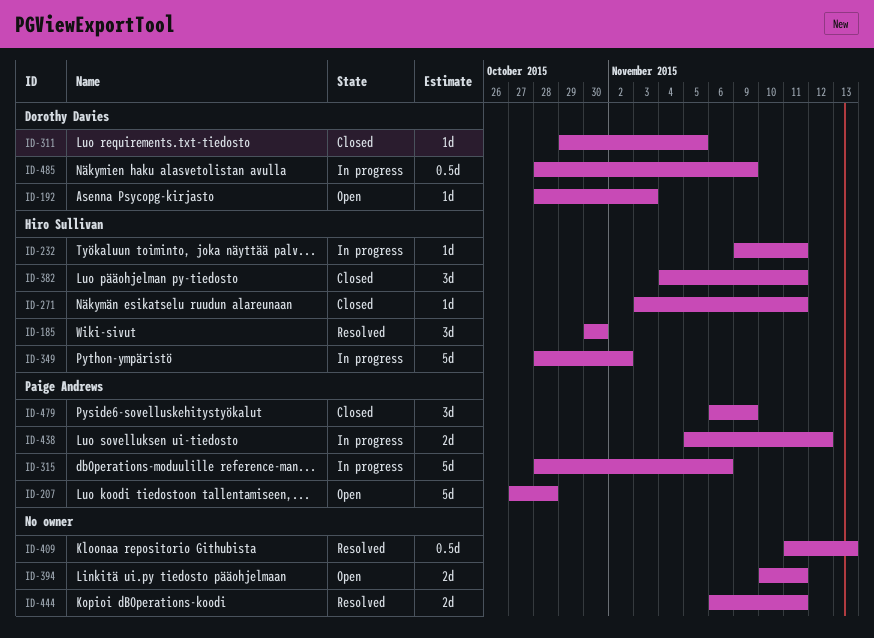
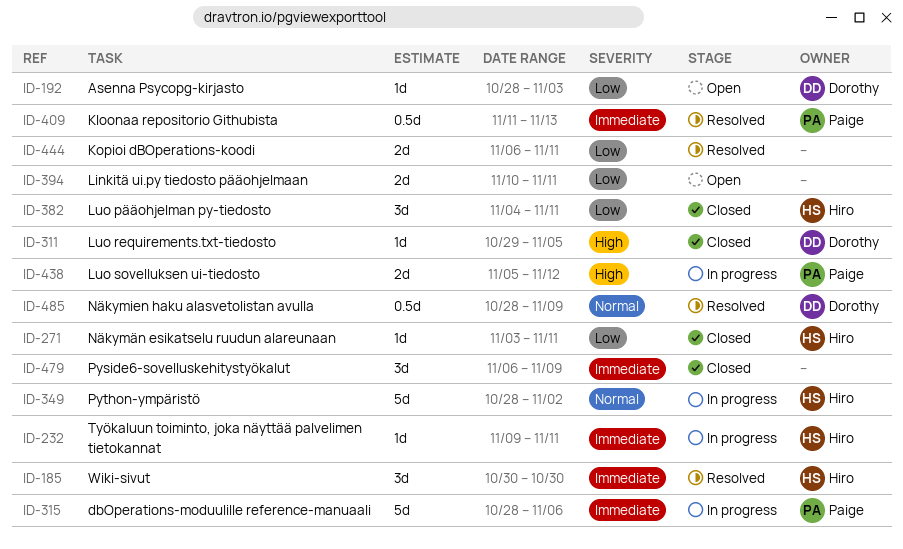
ID-207: present -> none
ID-409, owner: none -> Paige Andrews
ID-479, owner: Paige Andrews -> none
ID-485, status: In progress -> Resolved

